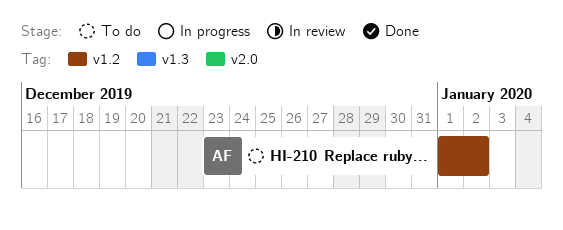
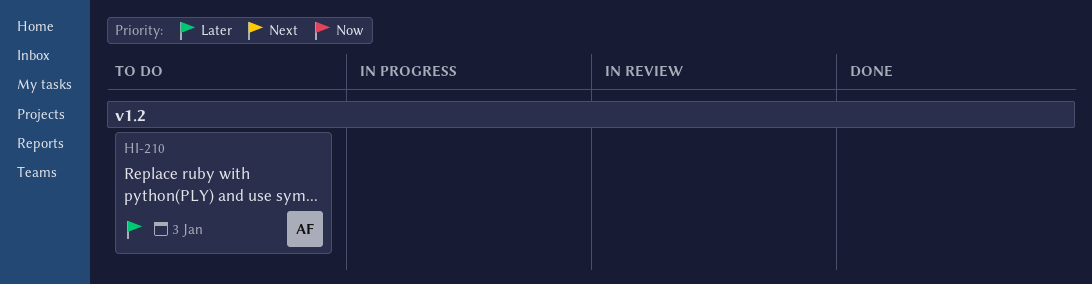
HI-210, due: Jan 2 -> Jan 3

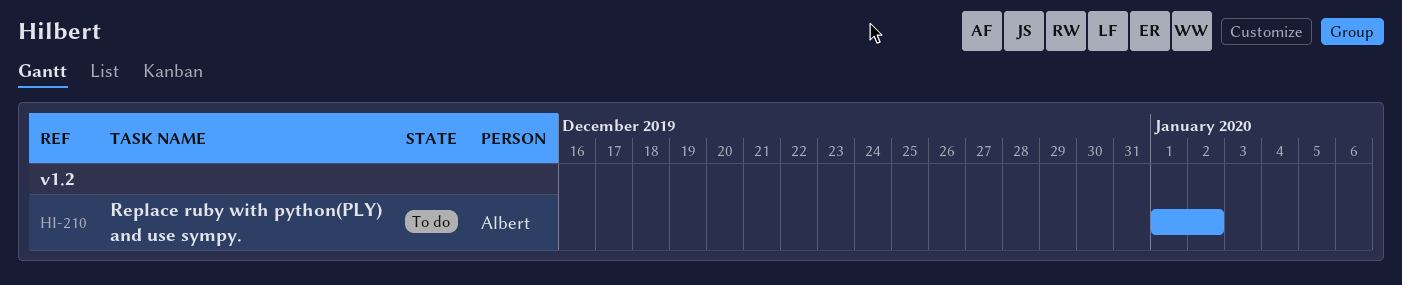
HI-210, due: Jan 3 -> Jan 2

